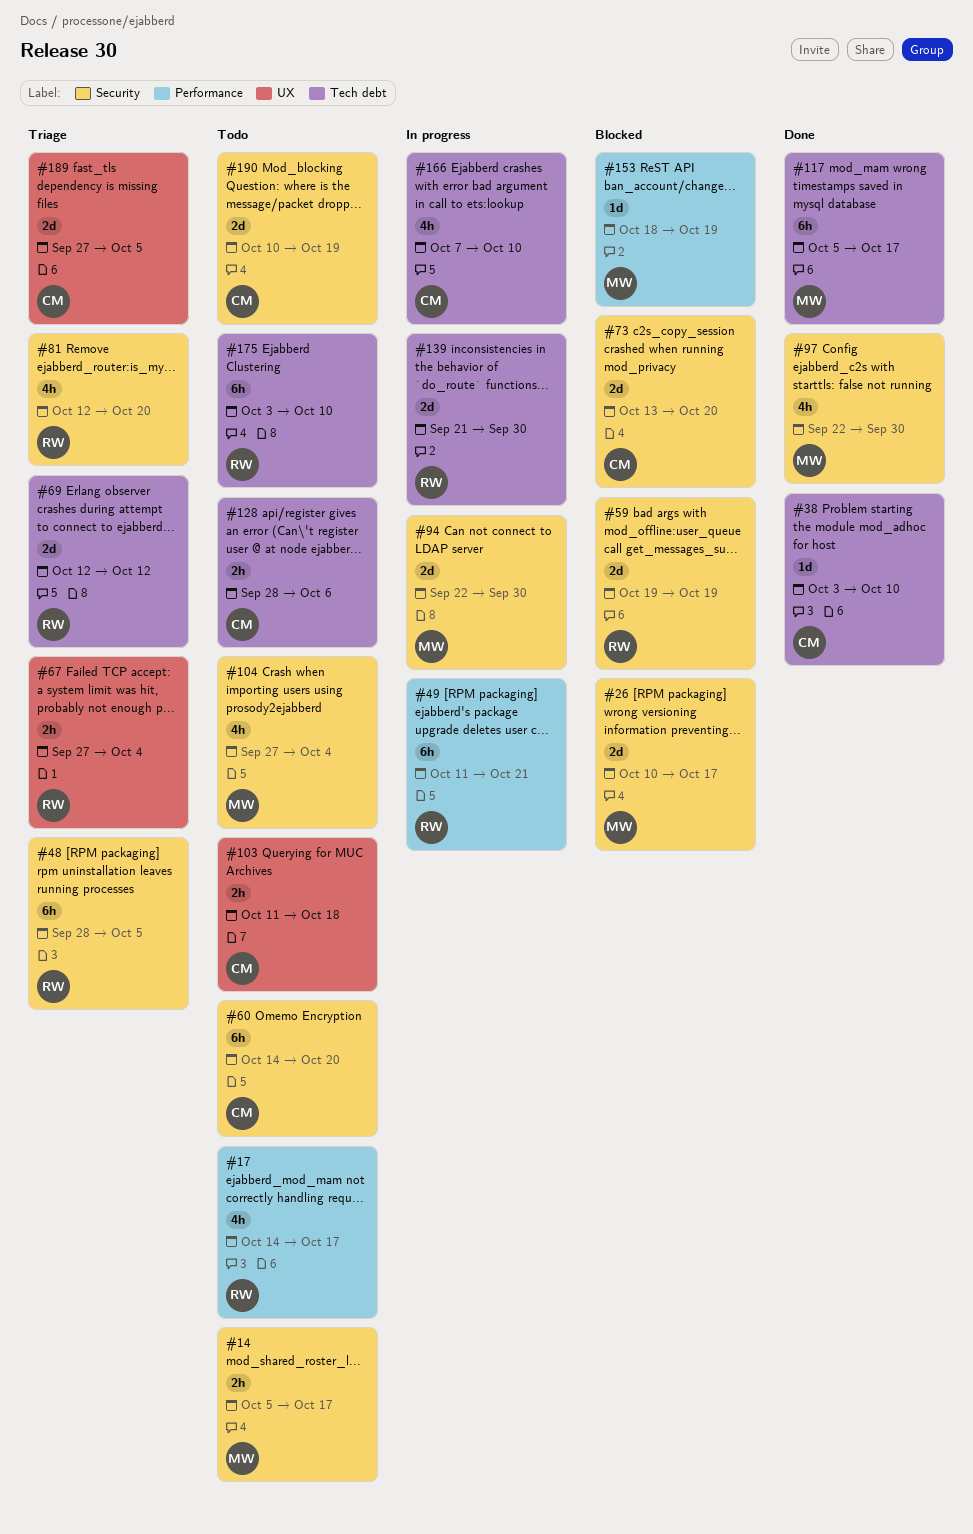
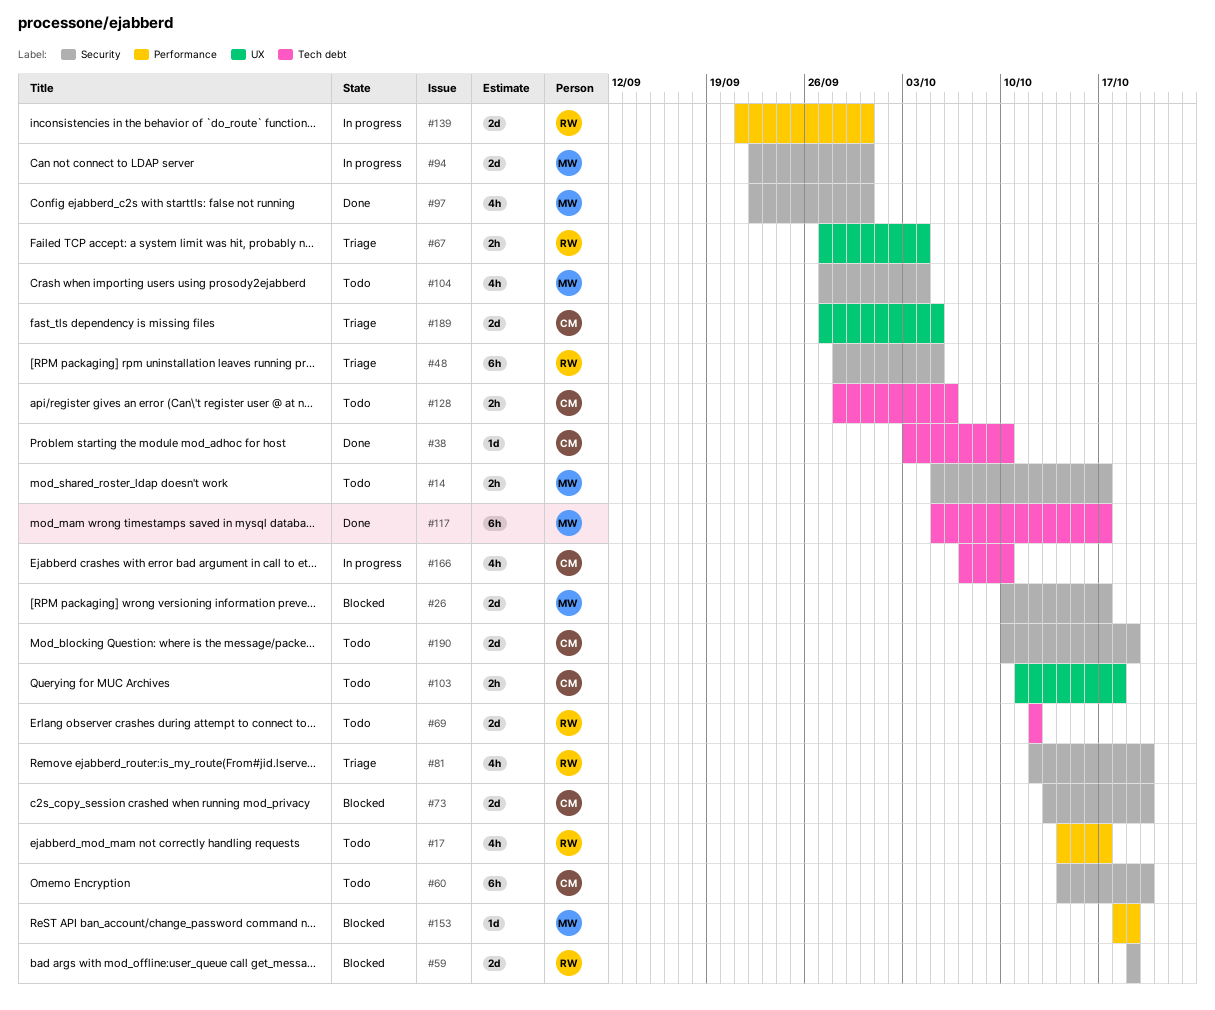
#49: present -> none
#69, status: Triage -> Todo
#139, label: Tech debt -> Performance
#175: present -> none

